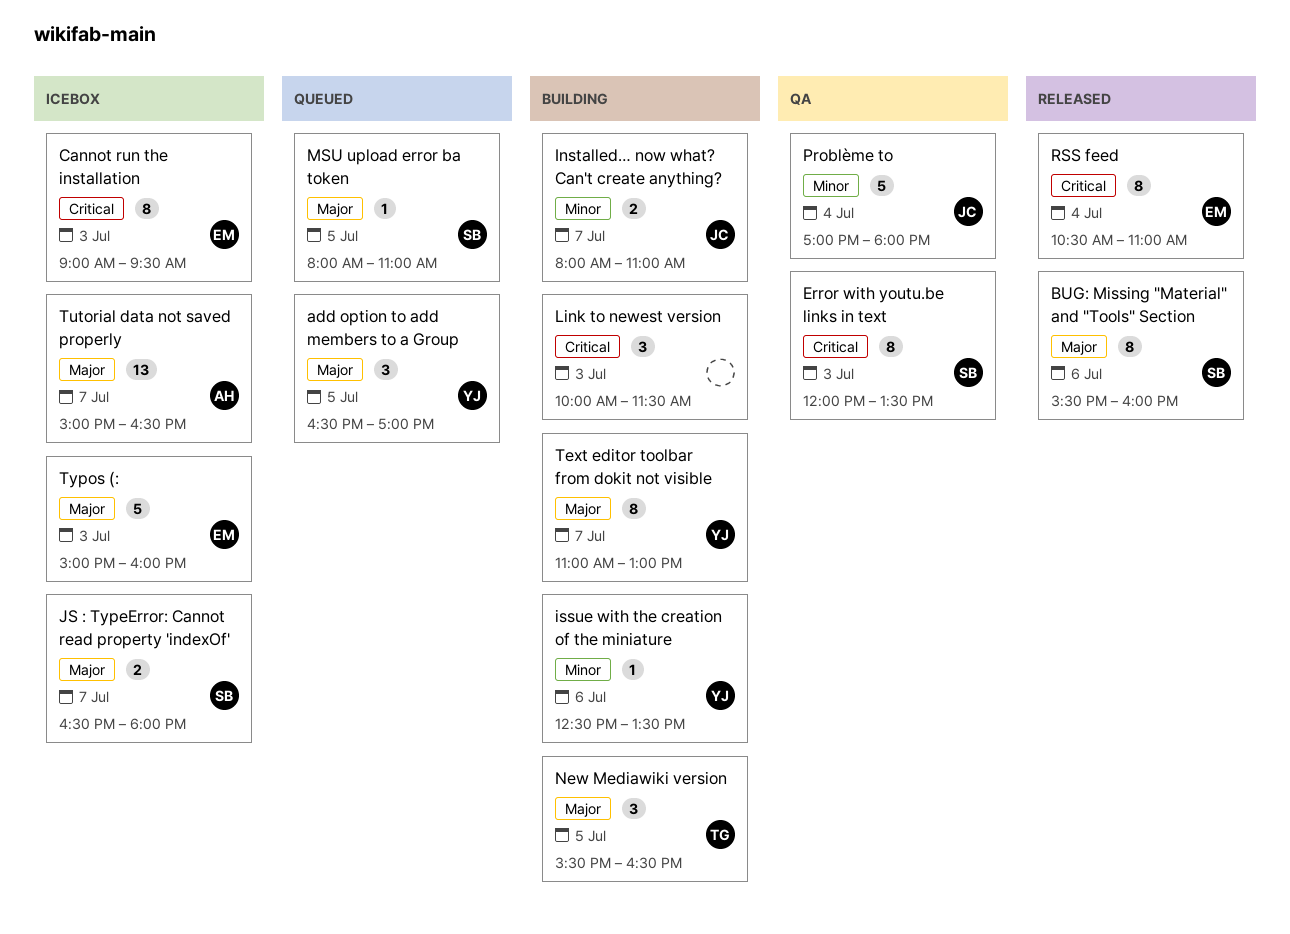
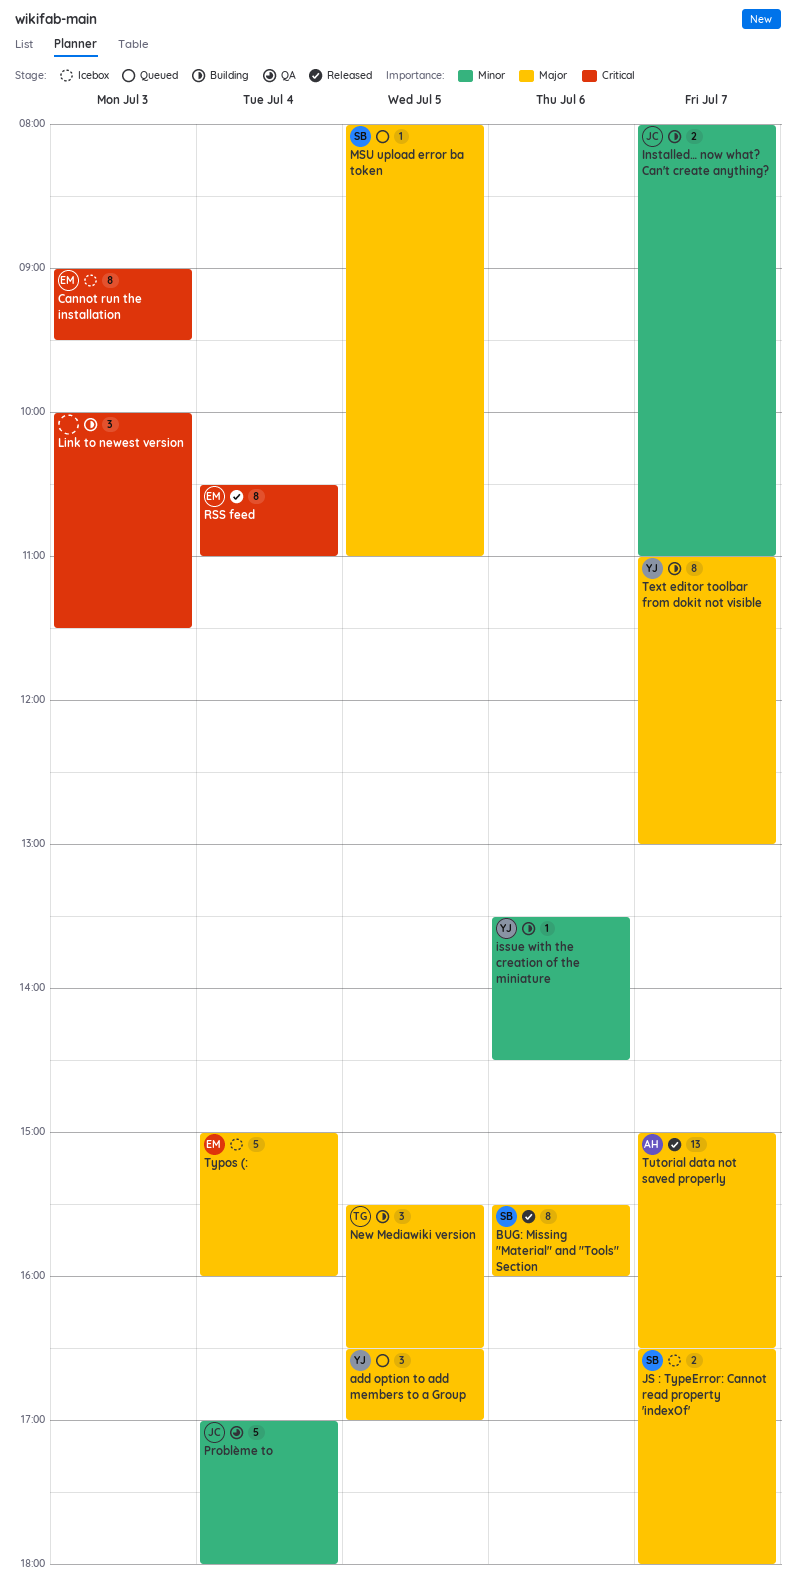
Error with youtu.be links in text: present -> none
issue with the creation of the miniature, begins: 12:30 -> 13:30
issue with the creation of the miniature, ends: 13:30 -> 14:30
Tutorial data not saved properly, status: Icebox -> Released
Typos (:, day: Jul 3 -> Jul 4

